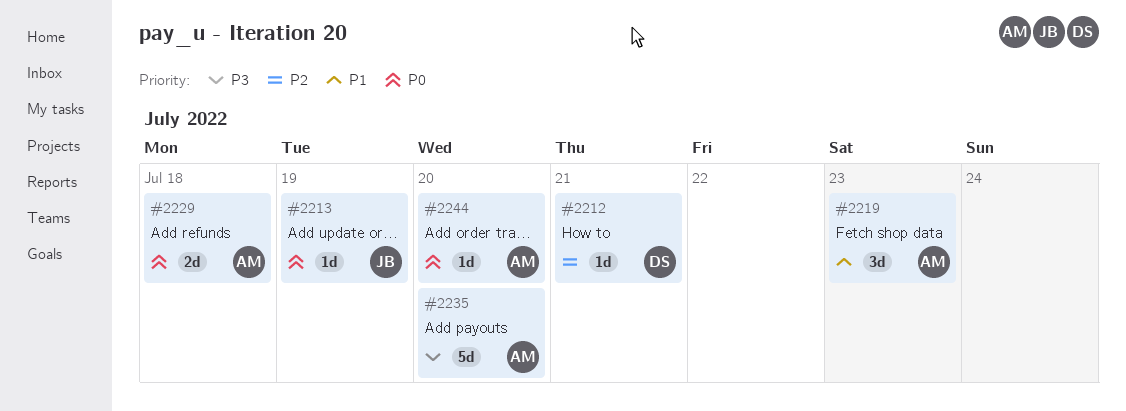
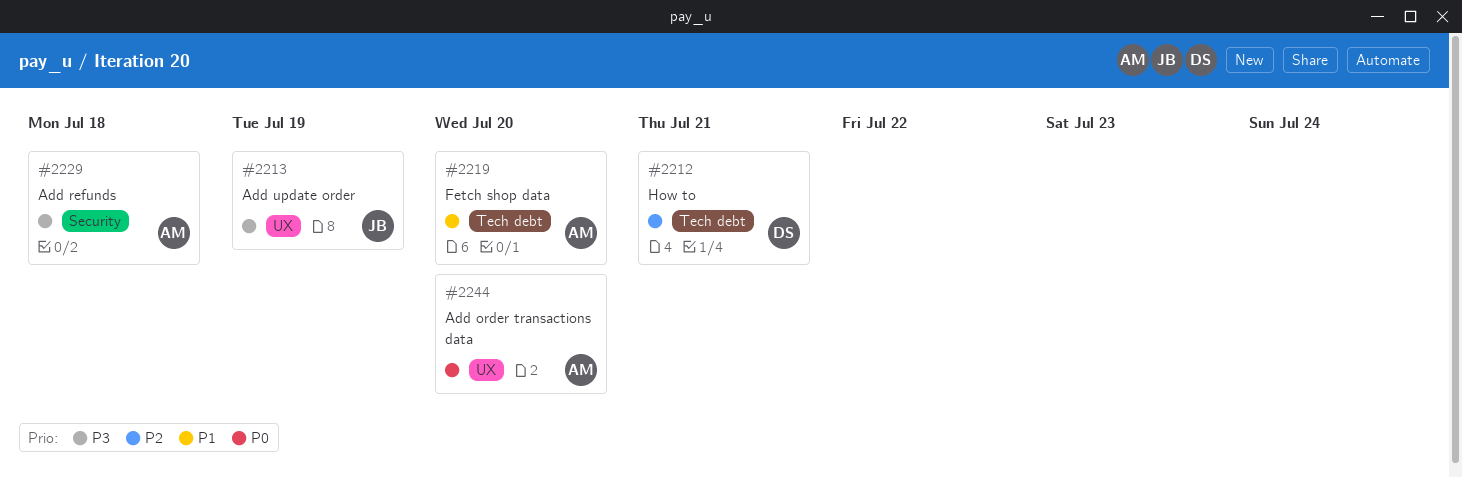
#2213, priority: P0 -> P3
#2219, due: Jul 23 -> Jul 20
#2229, priority: P0 -> P3
#2235: present -> none

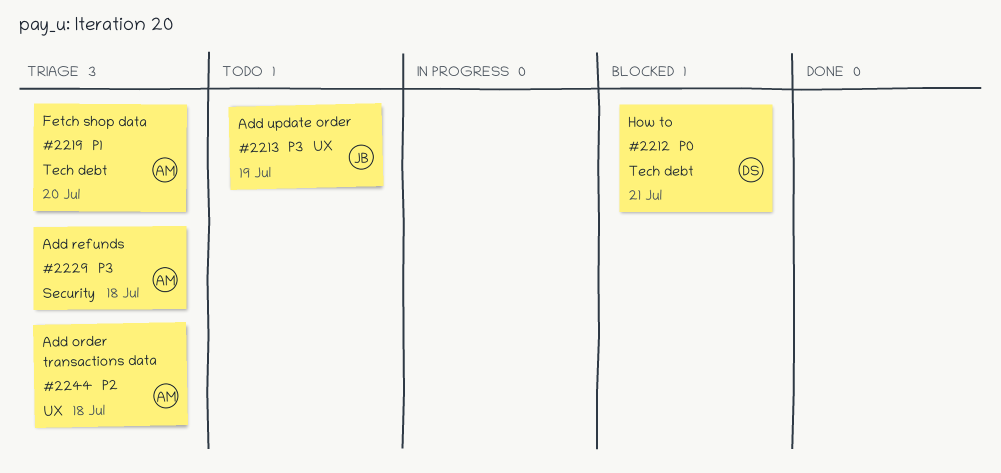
#2212, priority: P2 -> P0
#2244, priority: P0 -> P2
#2244, due: Jul 20 -> Jul 18

